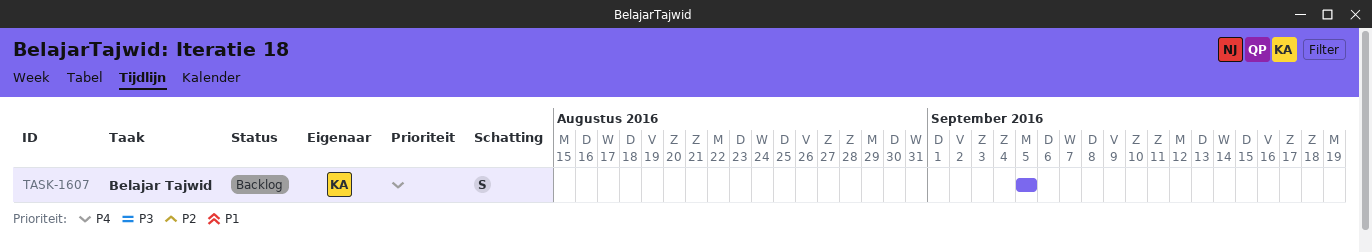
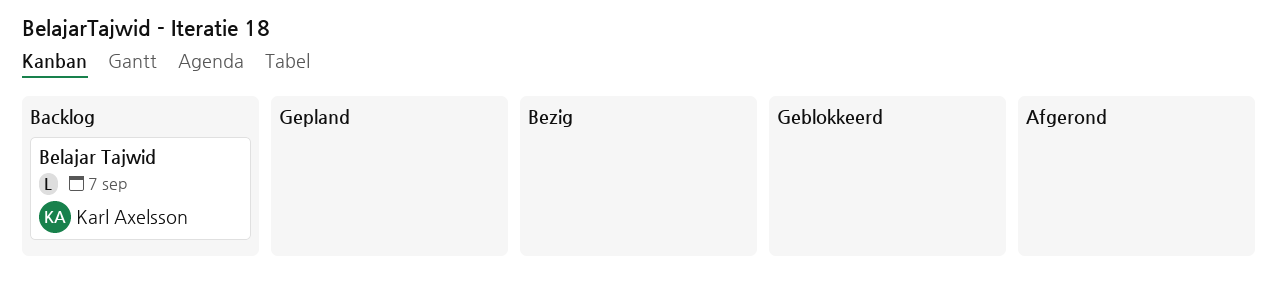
Belajar Tajwid, estimate: S -> L
Belajar Tajwid, due: Sep 5 -> Sep 7

